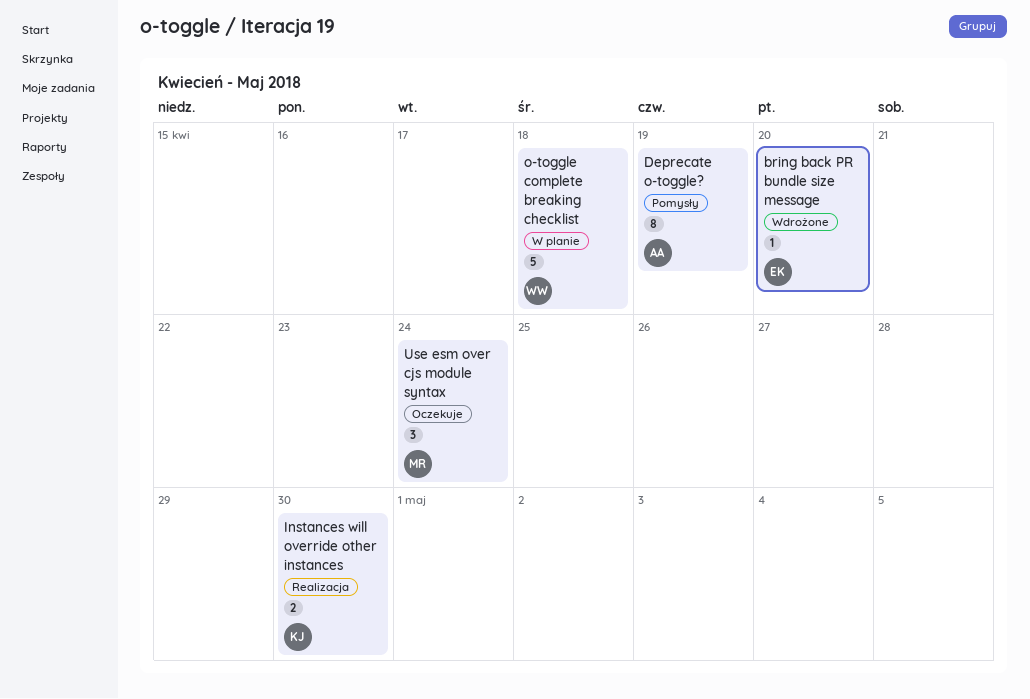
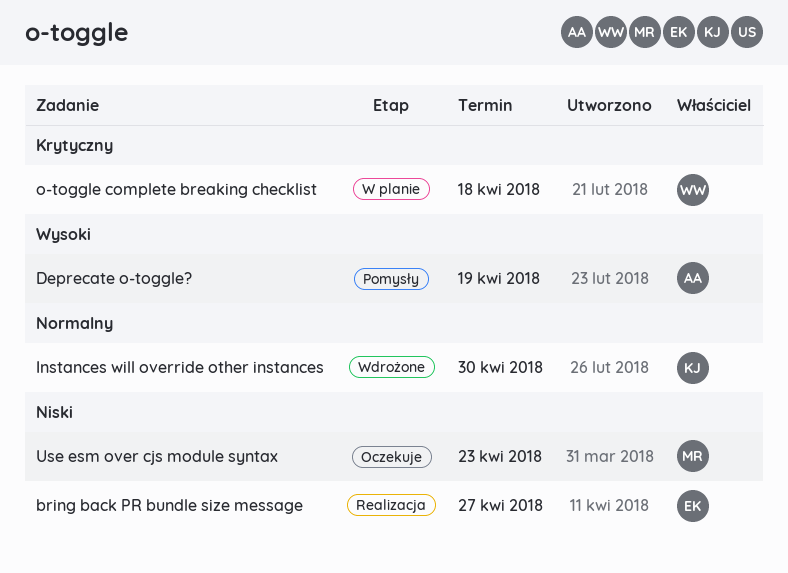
bring back PR bundle size message, status: Wdrożone -> Realizacja
bring back PR bundle size message, due: Apr 20 -> Apr 27
Instances will override other instances, status: Realizacja -> Wdrożone
Use esm over cjs module syntax, due: Apr 24 -> Apr 23

